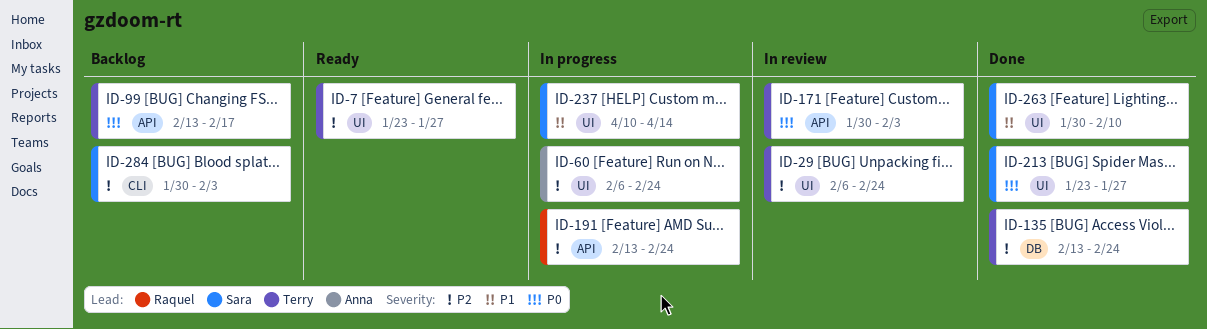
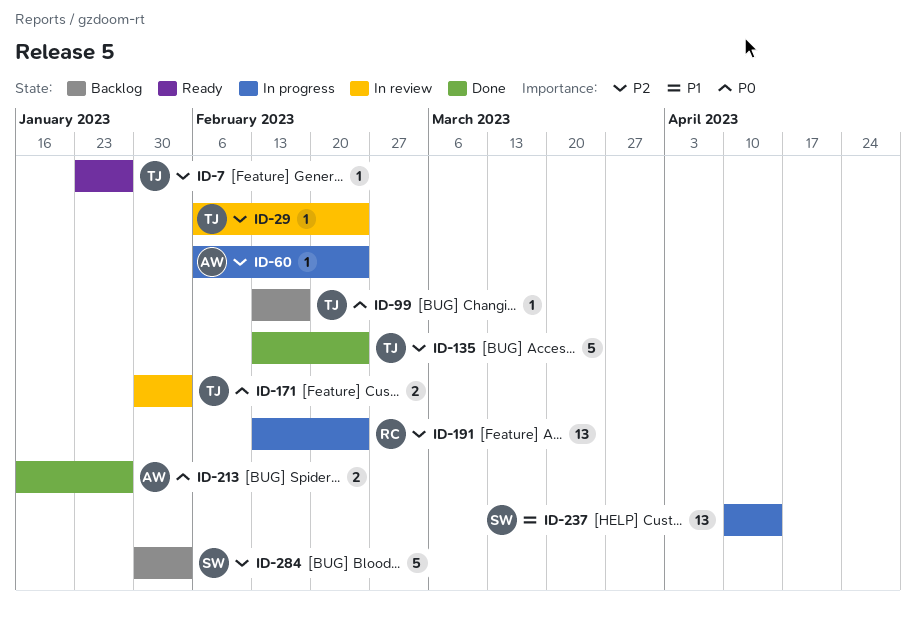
ID-213, owner: Sara -> Anna
ID-213, start: Jan 23 -> Jan 16
ID-263: present -> none

